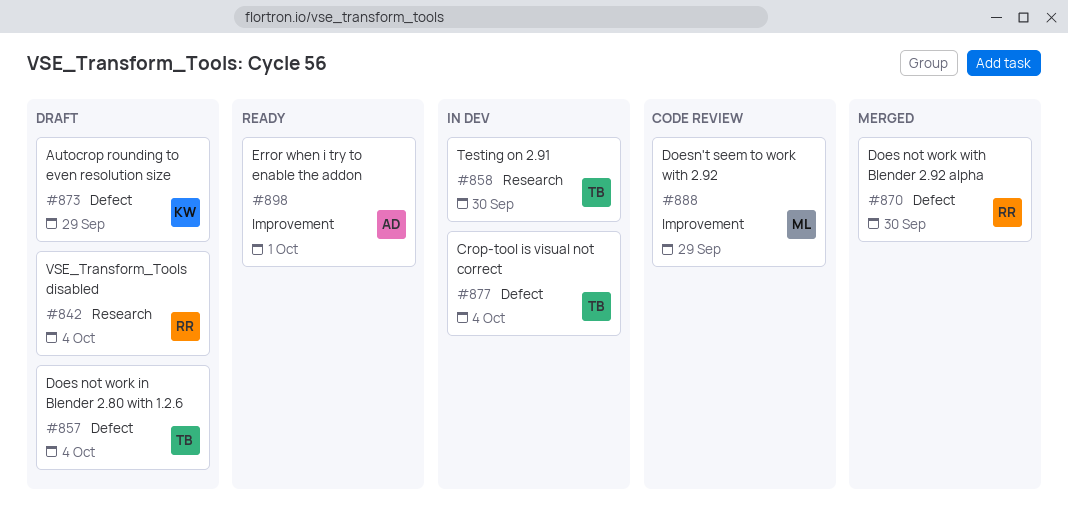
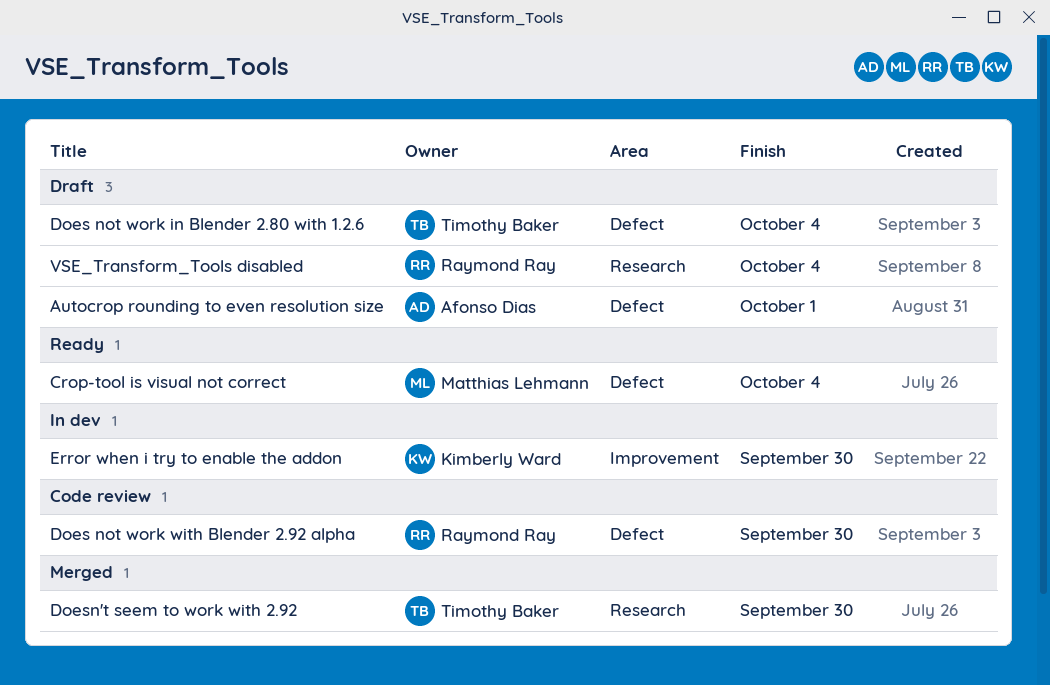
Autocrop rounding to even resolution size, owner: Kimberly Ward -> Afonso Dias
Autocrop rounding to even resolution size, due: Sep 29 -> Oct 1
Crop-tool is visual not correct, status: In dev -> Ready
Crop-tool is visual not correct, owner: Timothy Baker -> Matthias Lehmann
Does not work with Blender 2.92 alpha, status: Merged -> Code review
Doesn't seem to work with 2.92, status: Code review -> Merged
Doesn't seem to work with 2.92, owner: Matthias Lehmann -> Timothy Baker
Doesn't seem to work with 2.92, label: Improvement -> Research
Doesn't seem to work with 2.92, due: Sep 29 -> Sep 30
Error when i try to enable the addon, status: Ready -> In dev
Error when i try to enable the addon, owner: Afonso Dias -> Kimberly Ward
Error when i try to enable the addon, due: Oct 1 -> Sep 30
Testing on 2.91: present -> none

